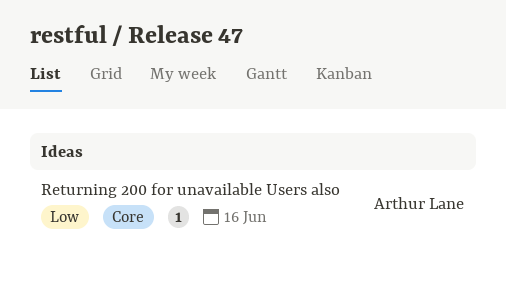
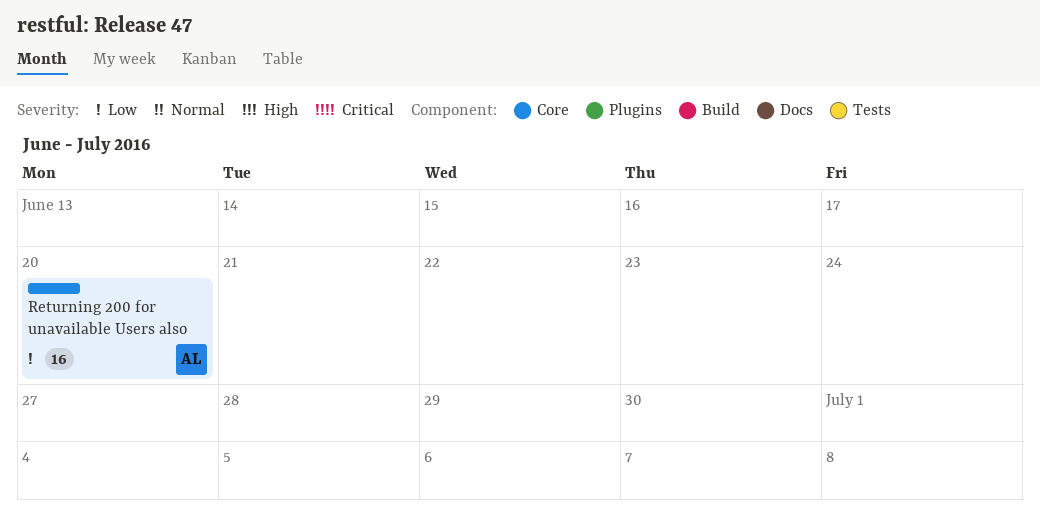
Returning 200 for unavailable Users also, estimate: 1 -> 16
Returning 200 for unavailable Users also, due: Jun 16 -> Jun 20

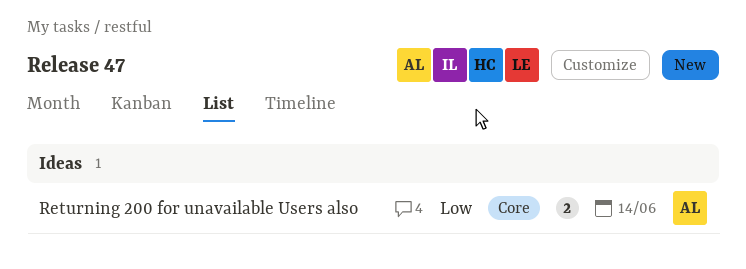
Returning 200 for unavailable Users also, estimate: 16 -> 2
Returning 200 for unavailable Users also, due: Jun 20 -> Jun 14

